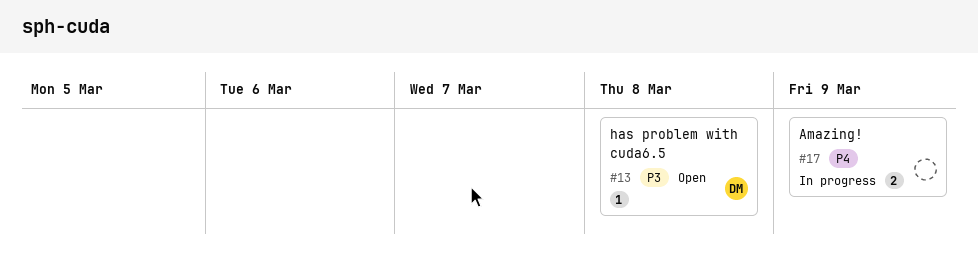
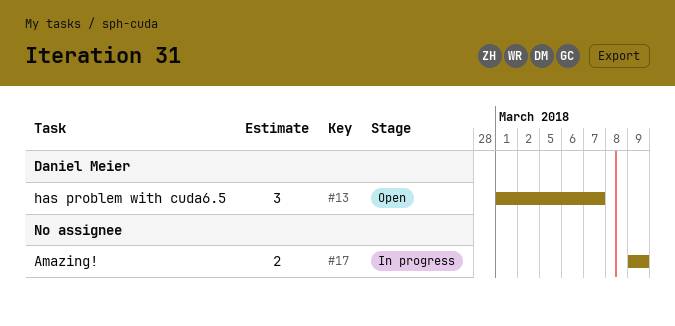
#13, estimate: 1 -> 3
#13, due: Mar 8 -> Mar 7

